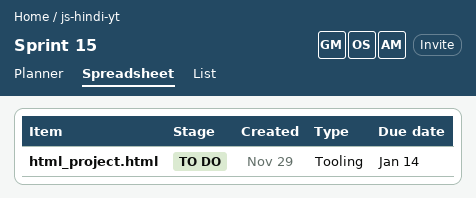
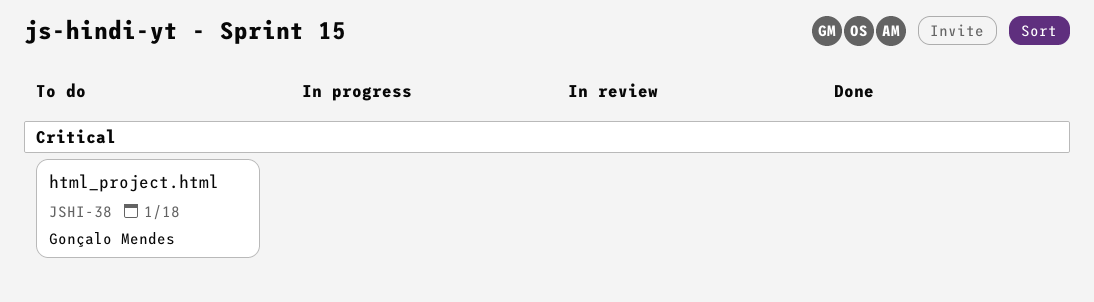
html_project.html, due: Jan 14 -> Jan 18

